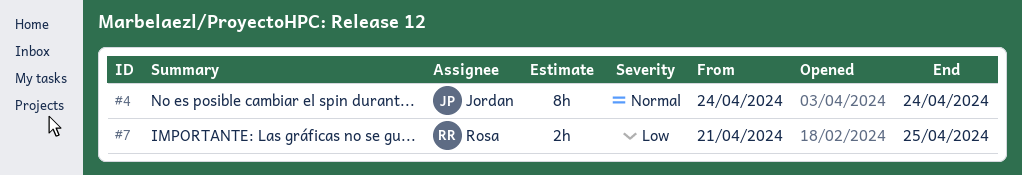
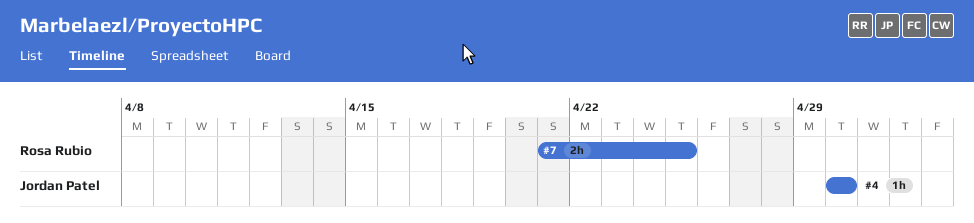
#4, estimate: 8h -> 1h
#4, start: Apr 24 -> Apr 30
#4, due: Apr 24 -> Apr 30

